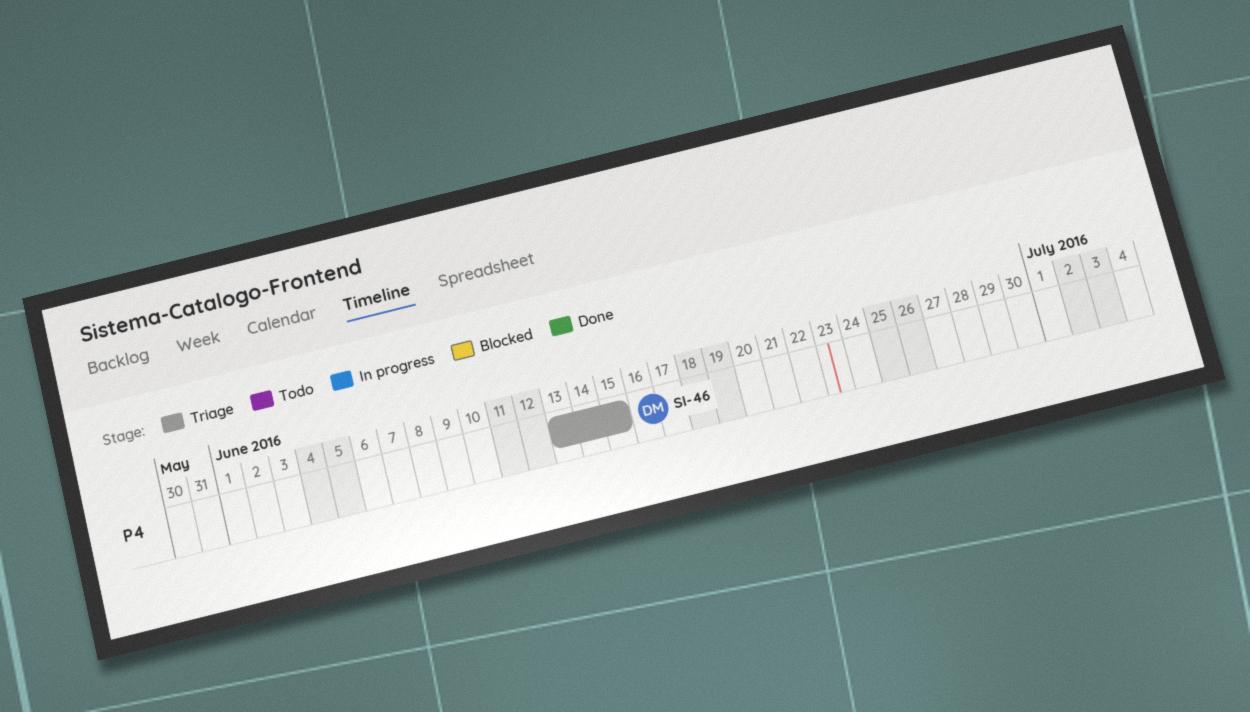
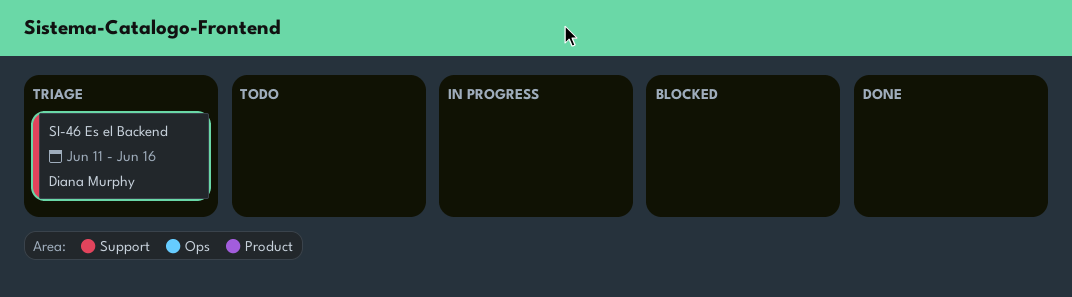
SI-46, start: Jun 13 -> Jun 11
SI-46, due: Jun 15 -> Jun 16

